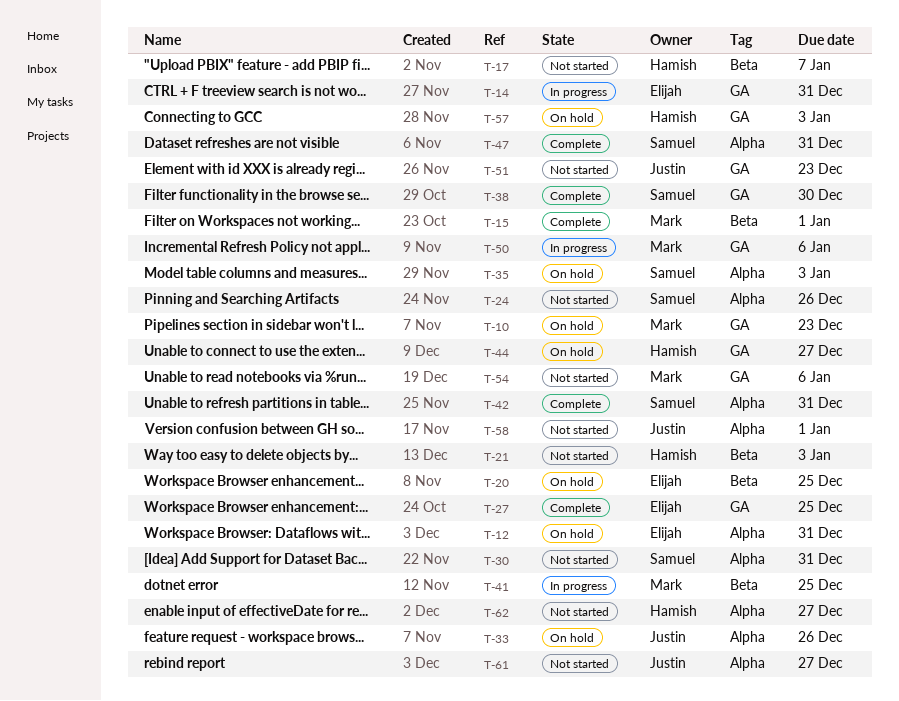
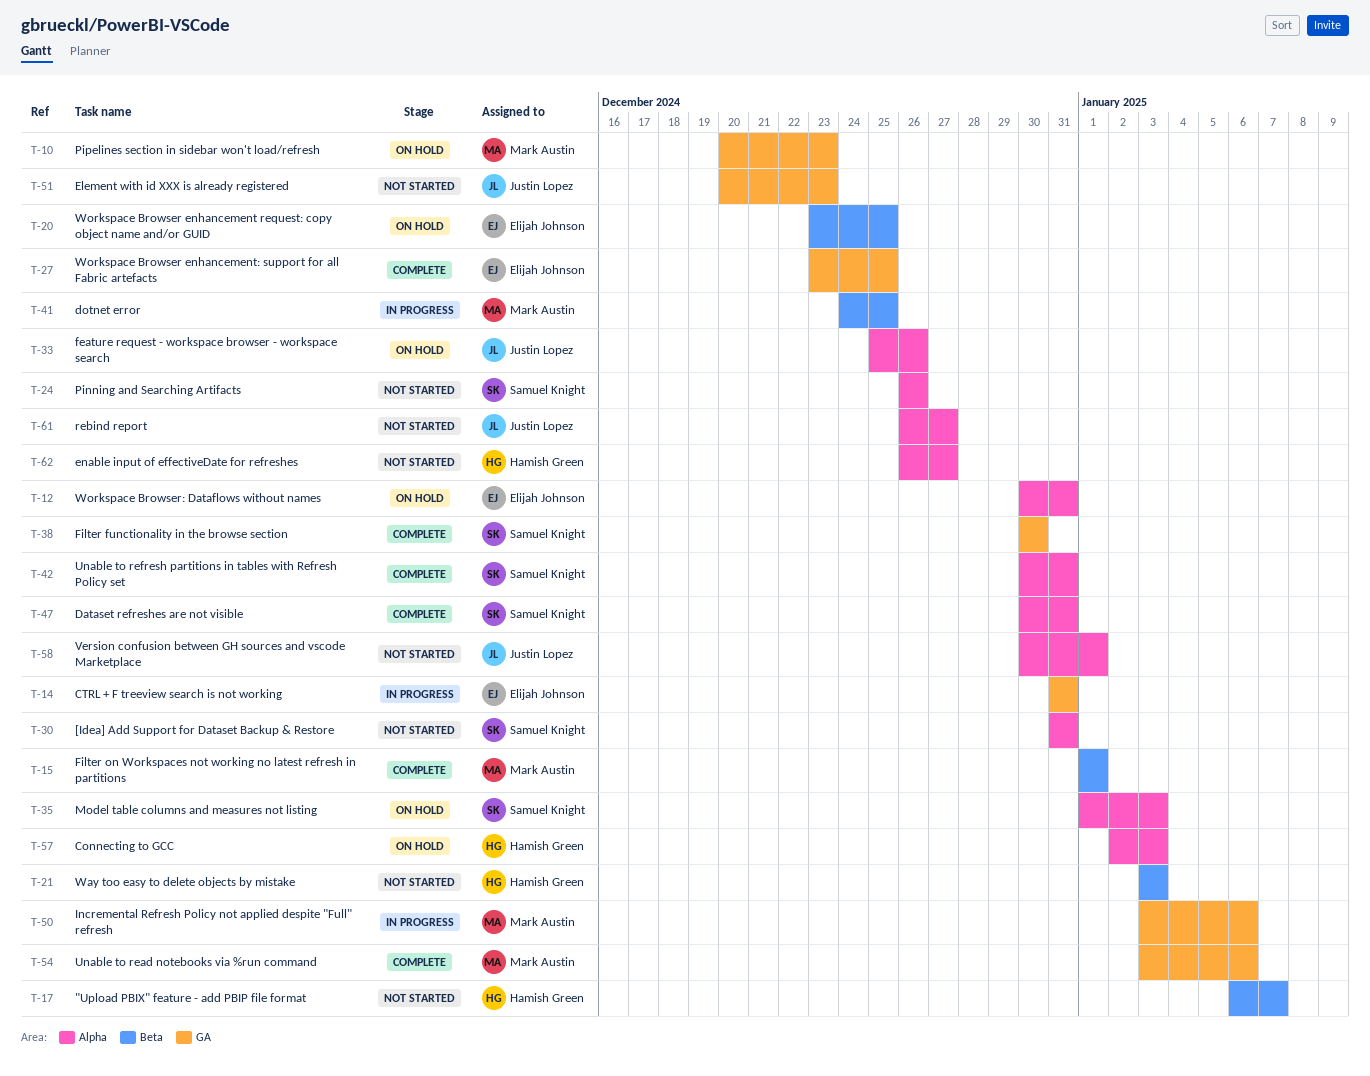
T-44: present -> none
T-54, status: Not started -> Complete
T-57, label: GA -> Alpha

